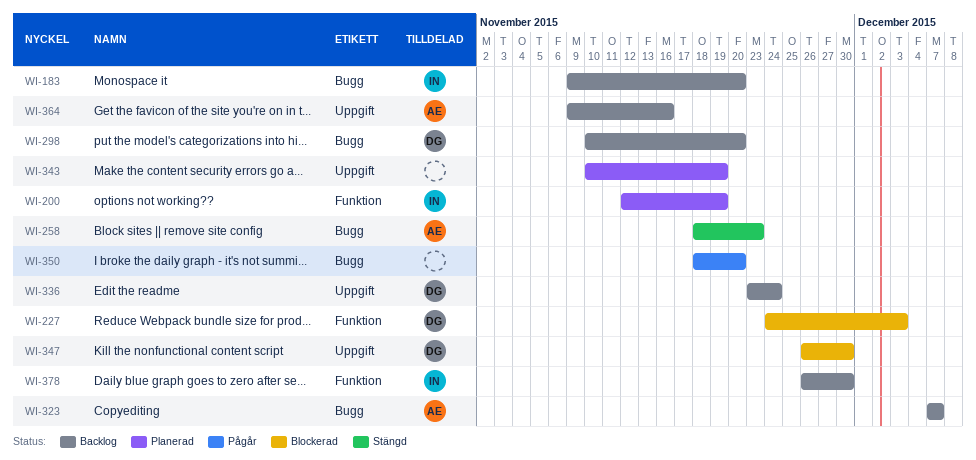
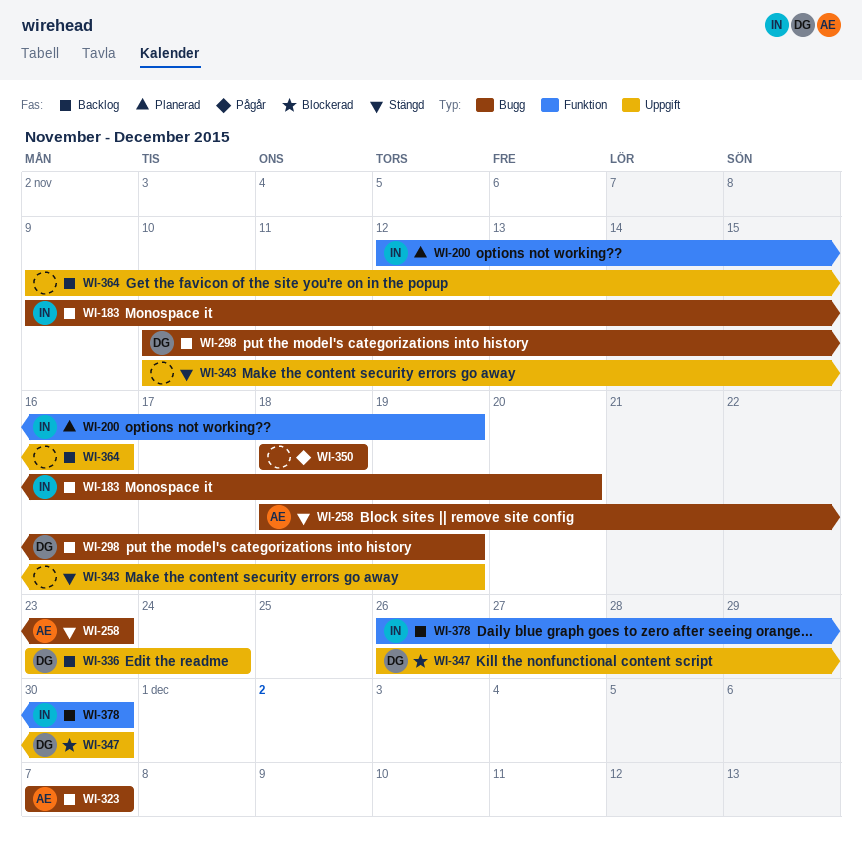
WI-227: present -> none
WI-298, due: Nov 20 -> Nov 19
WI-343, status: Planerad -> Stängd
WI-350, due: Nov 20 -> Nov 18
WI-364, owner: AE -> none

